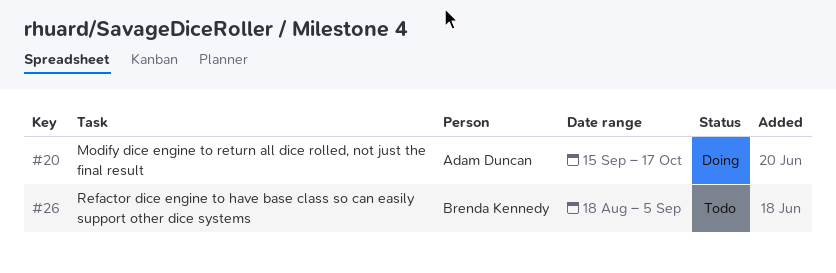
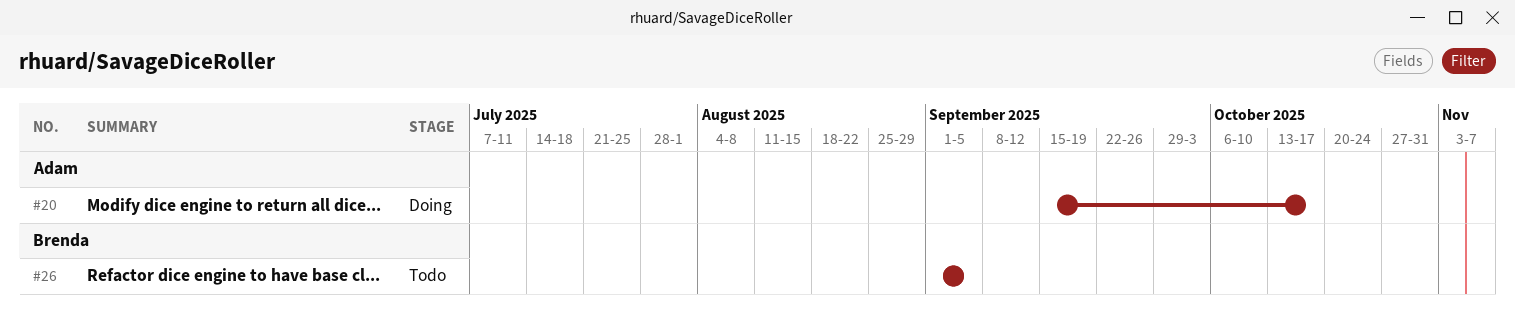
#26, start: Aug 18 -> Sep 1

